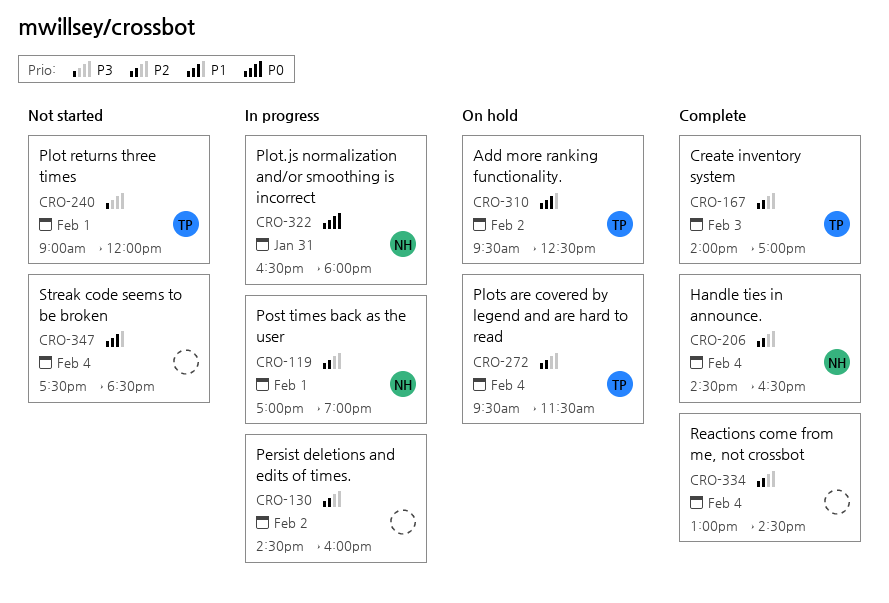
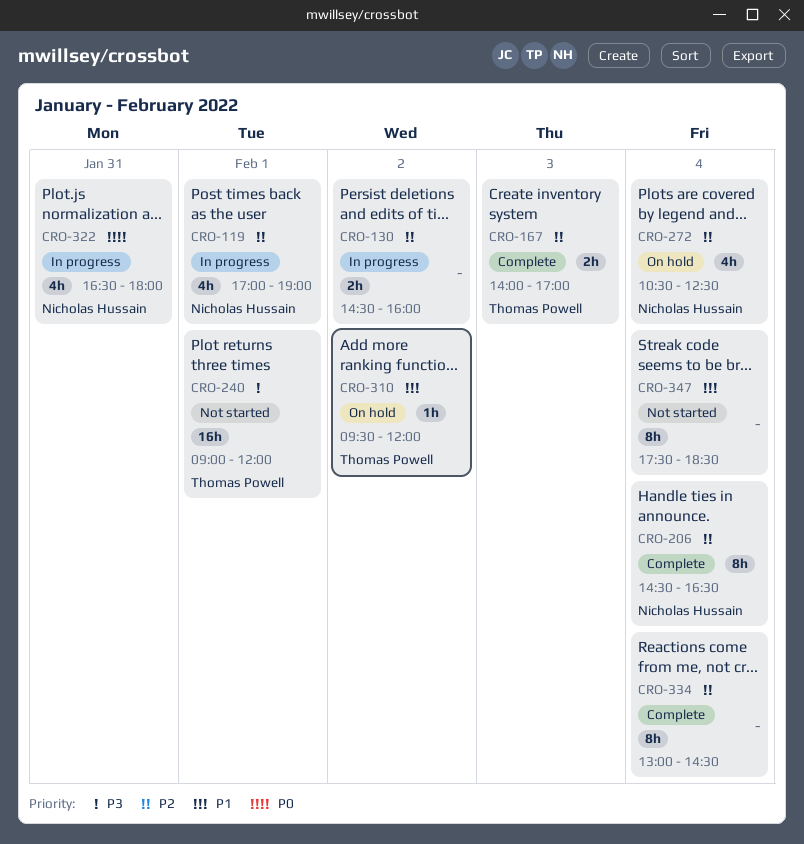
CRO-272, owner: Thomas Powell -> Nicholas Hussain
CRO-272, begins: 09:30 -> 10:30
CRO-272, ends: 11:30 -> 12:30
CRO-310, ends: 12:30 -> 12:00

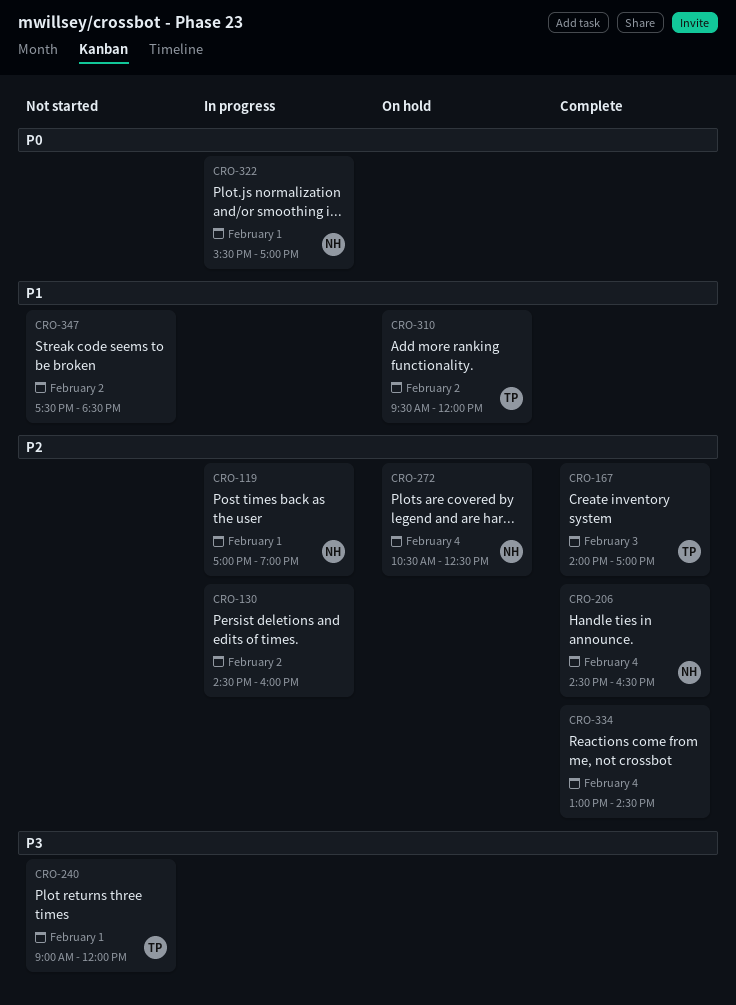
CRO-322, day: Jan 31 -> Feb 1
CRO-322, begins: 16:30 -> 15:30
CRO-322, ends: 18:00 -> 17:00
CRO-347, day: Feb 4 -> Feb 2

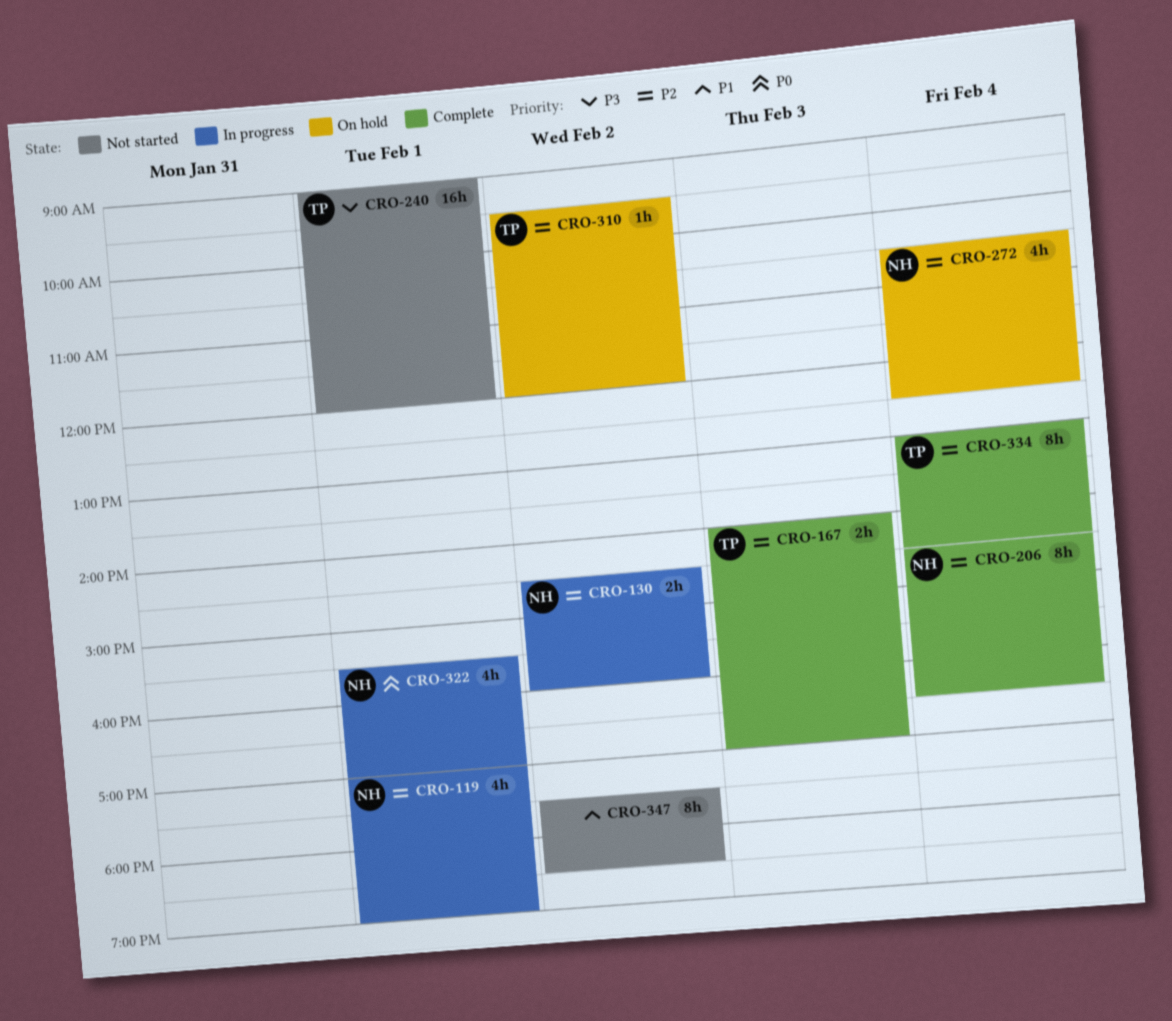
CRO-130, owner: none -> NH
CRO-310, priority: P1 -> P2
CRO-334, owner: none -> TP

